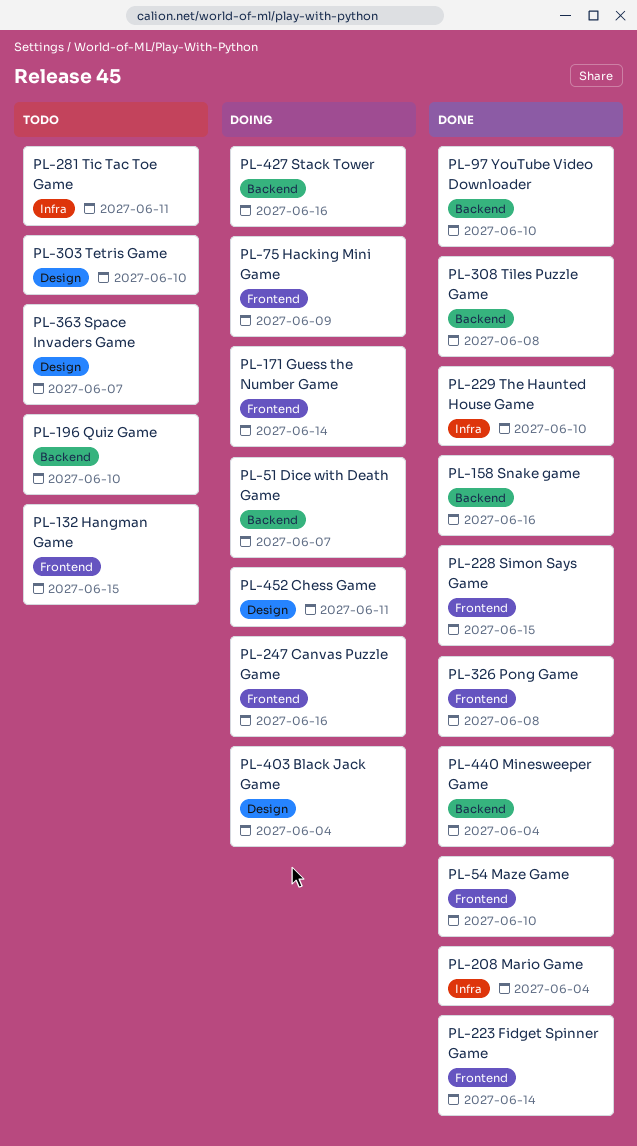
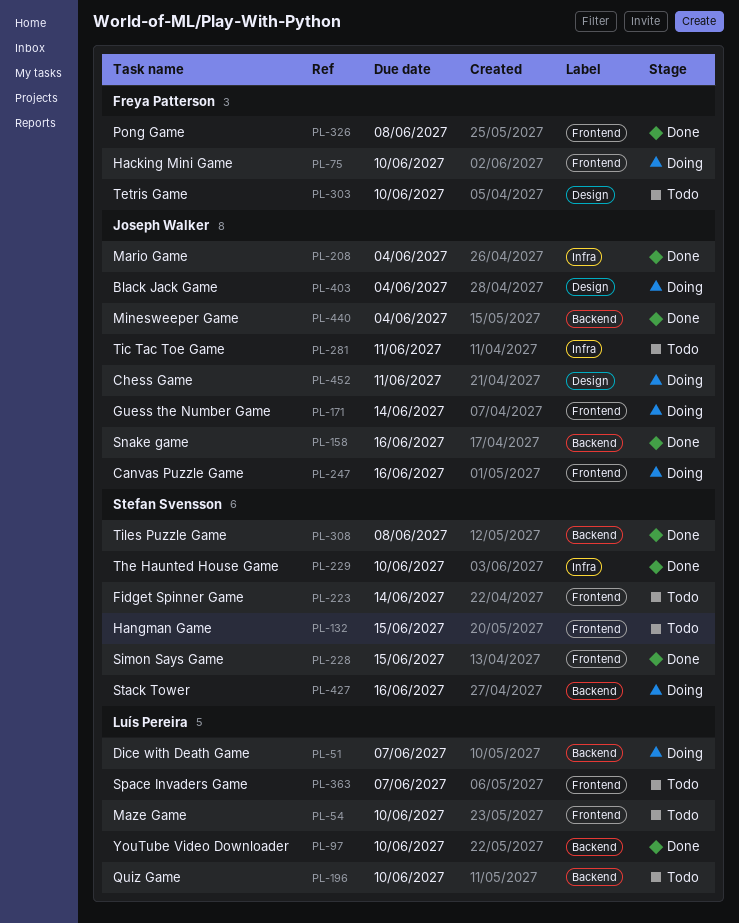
PL-54, status: Done -> Todo
PL-75, due: Jun 9 -> Jun 10
PL-223, status: Done -> Todo
PL-363, label: Design -> Frontend

